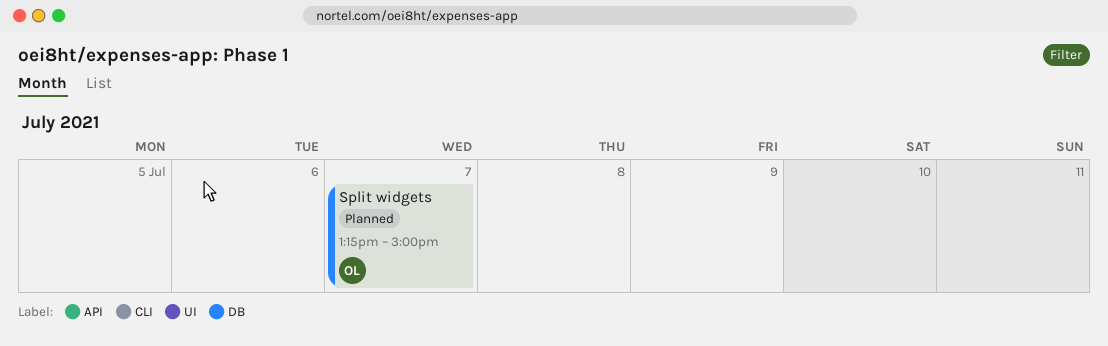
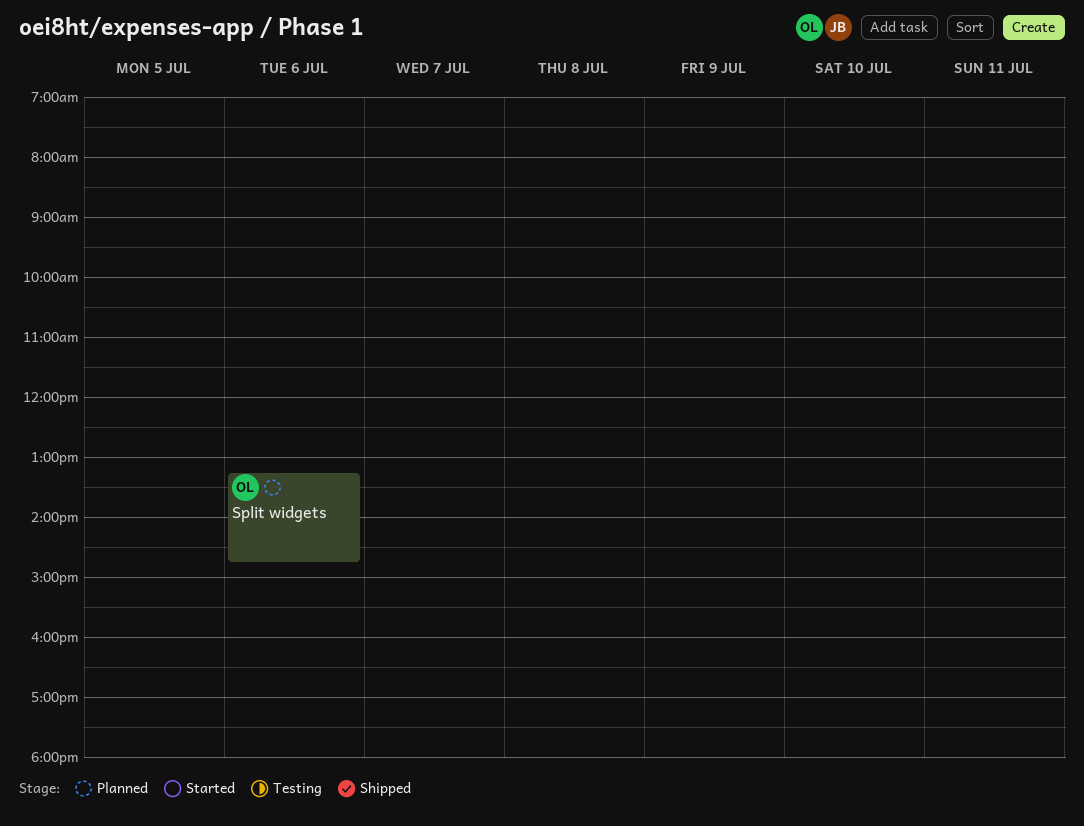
Split widgets, day: Jul 7 -> Jul 6
Split widgets, ends: 15:00 -> 14:45

